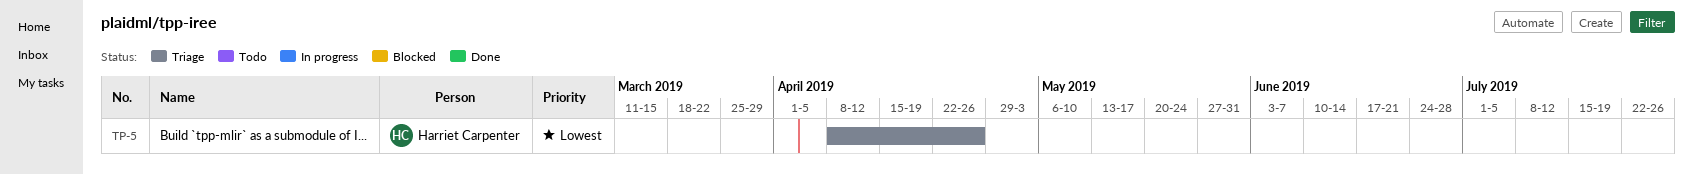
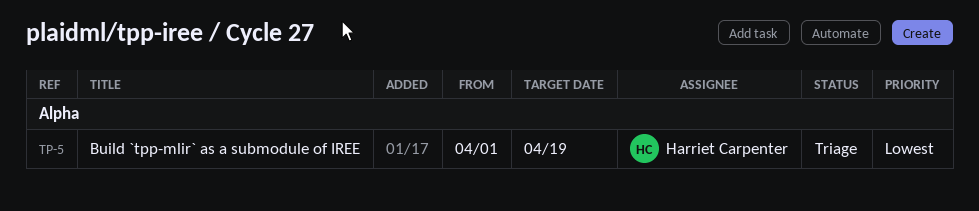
TP-5, start: Apr 8 -> Apr 1
TP-5, due: Apr 26 -> Apr 19

